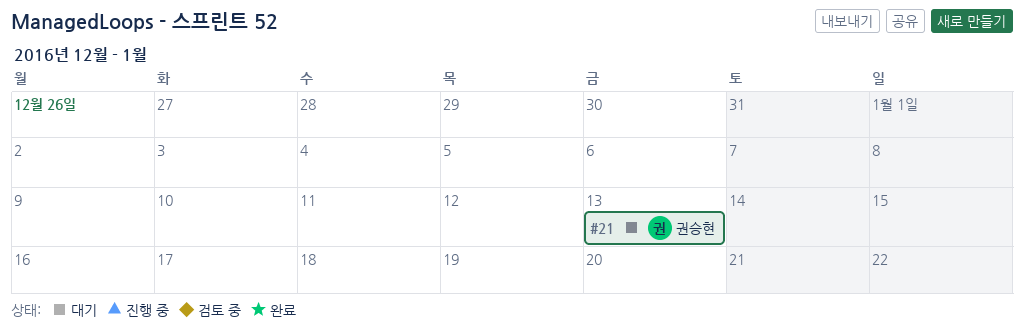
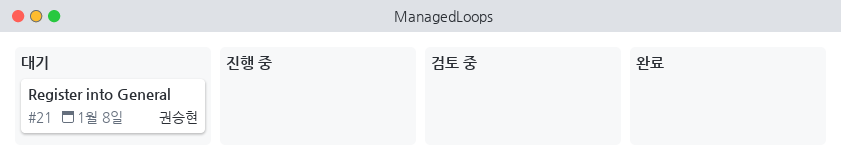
#21, due: Jan 13 -> Jan 8

